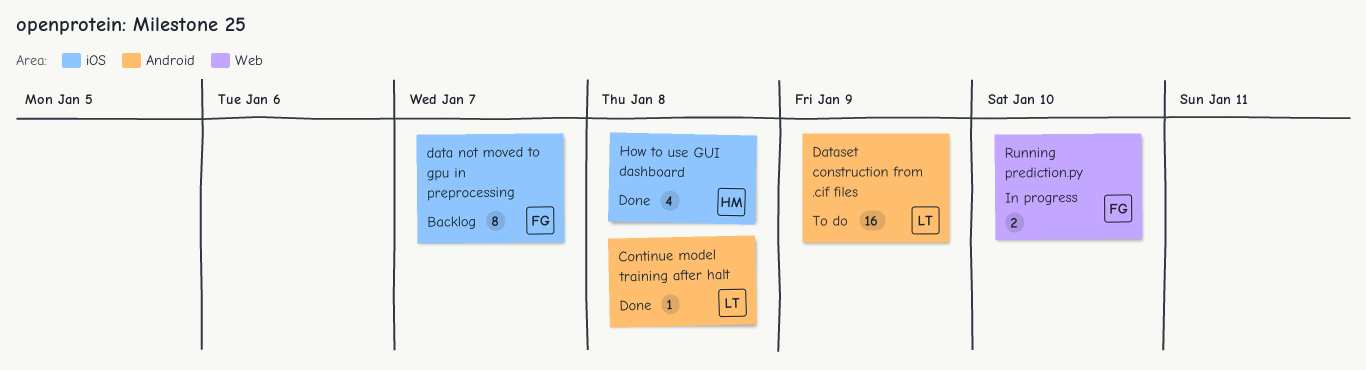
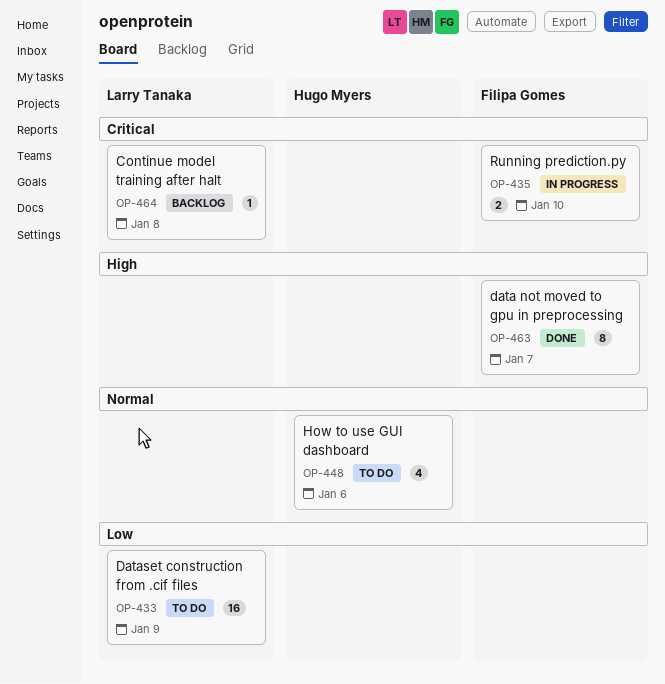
Continue model training after halt, status: Done -> Backlog
data not moved to gpu in preprocessing, status: Backlog -> Done
How to use GUI dashboard, status: Done -> To do
How to use GUI dashboard, due: Jan 8 -> Jan 6

